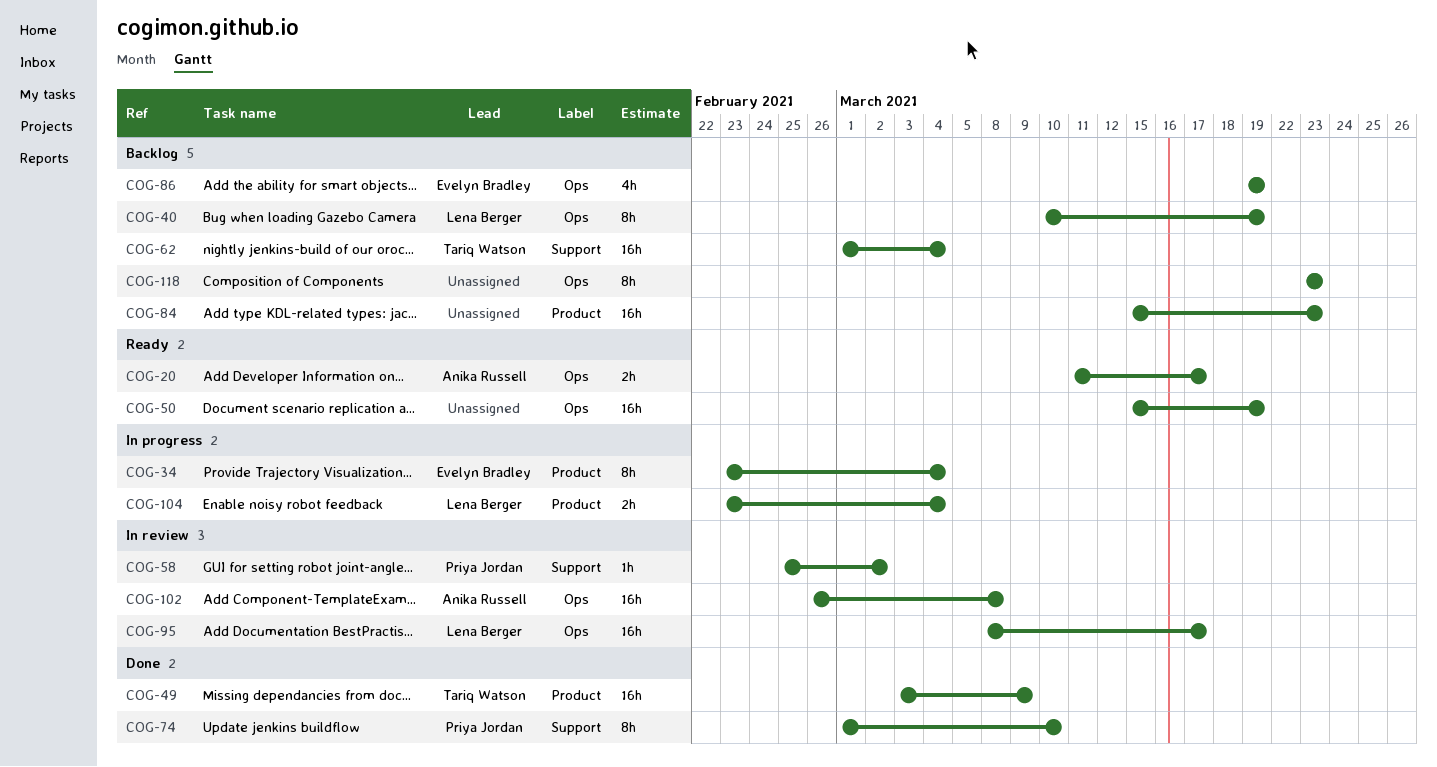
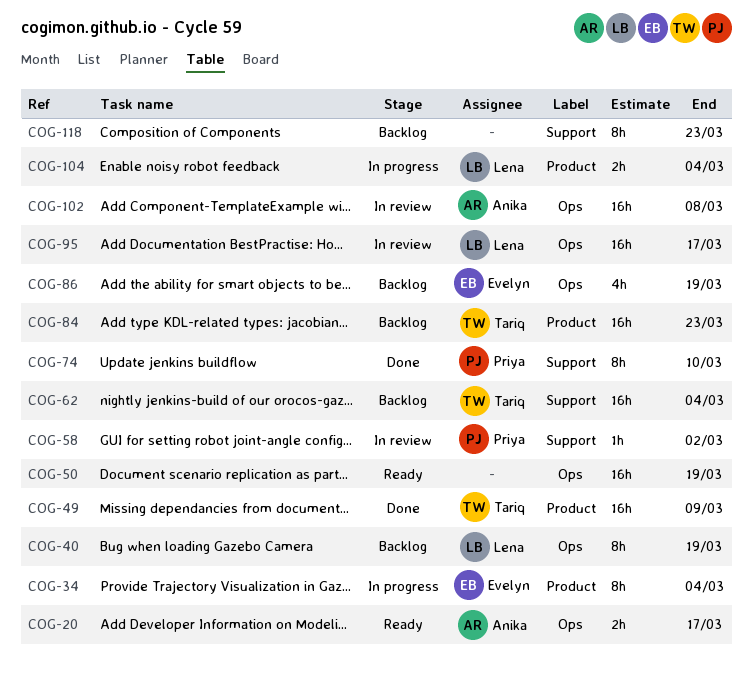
COG-84, owner: none -> Tariq Watson
COG-118, label: Ops -> Support

